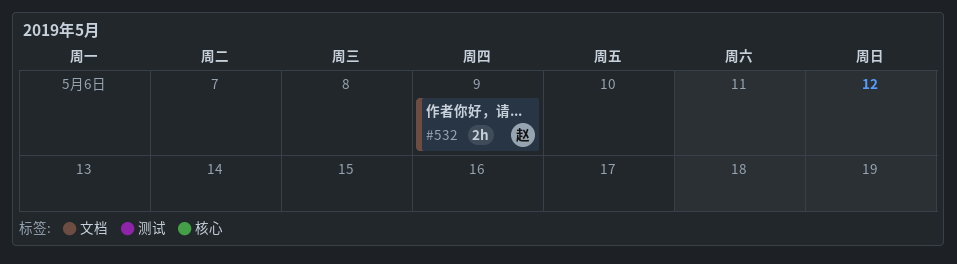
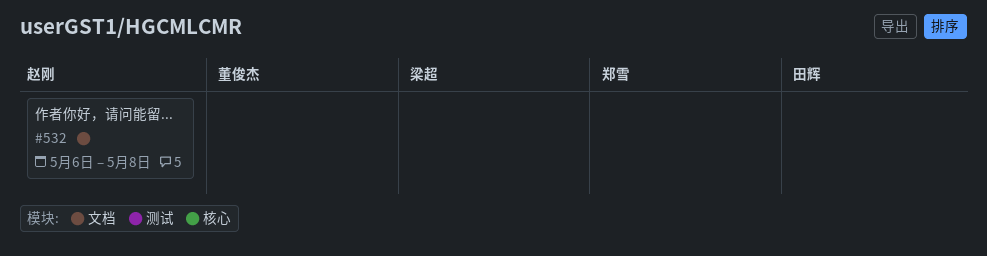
#532, due: May 9 -> May 8

